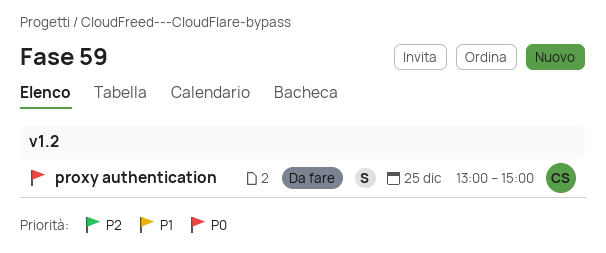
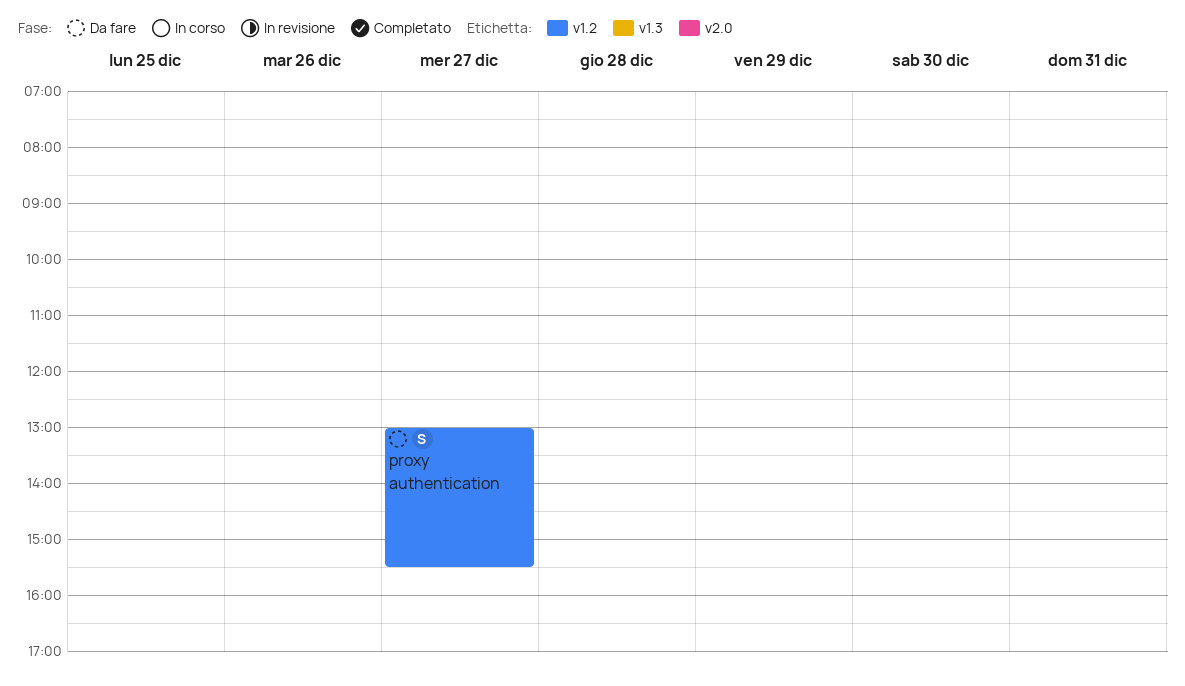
proxy authentication, day: Dec 25 -> Dec 27
proxy authentication, ends: 15:00 -> 15:30

